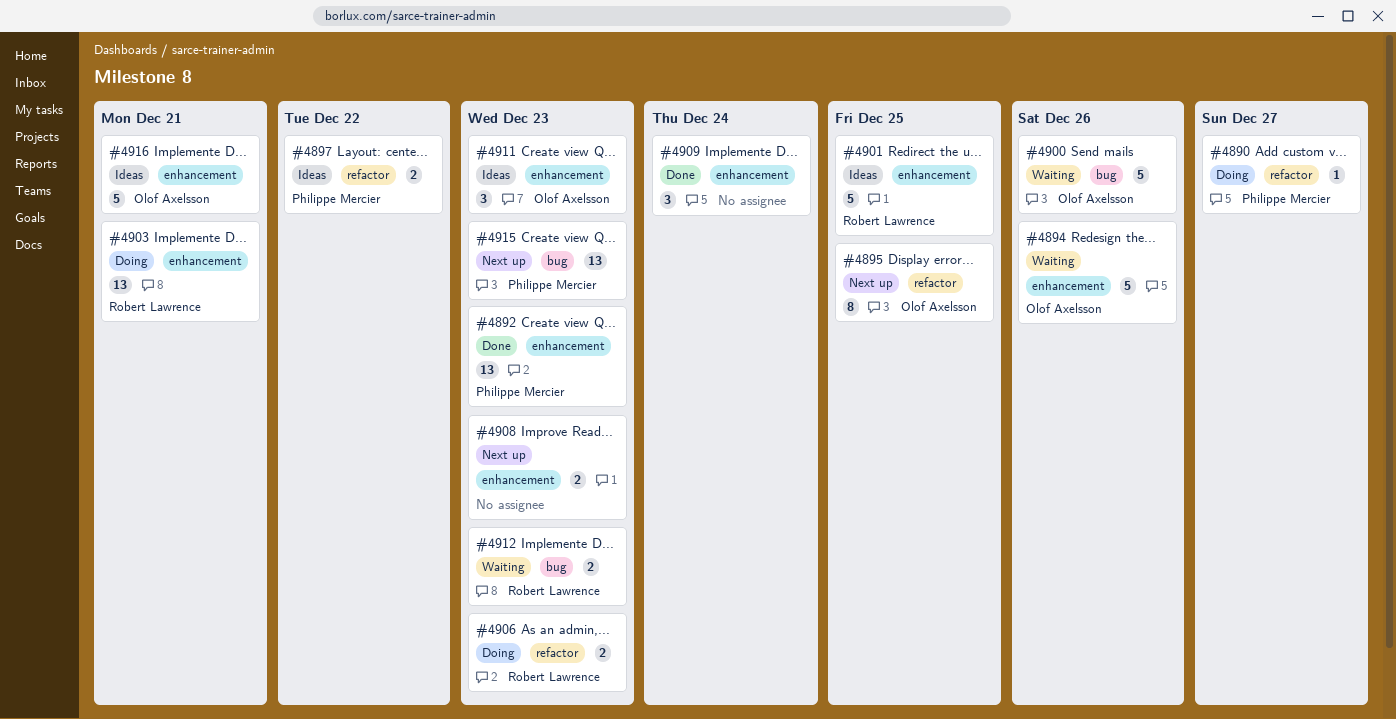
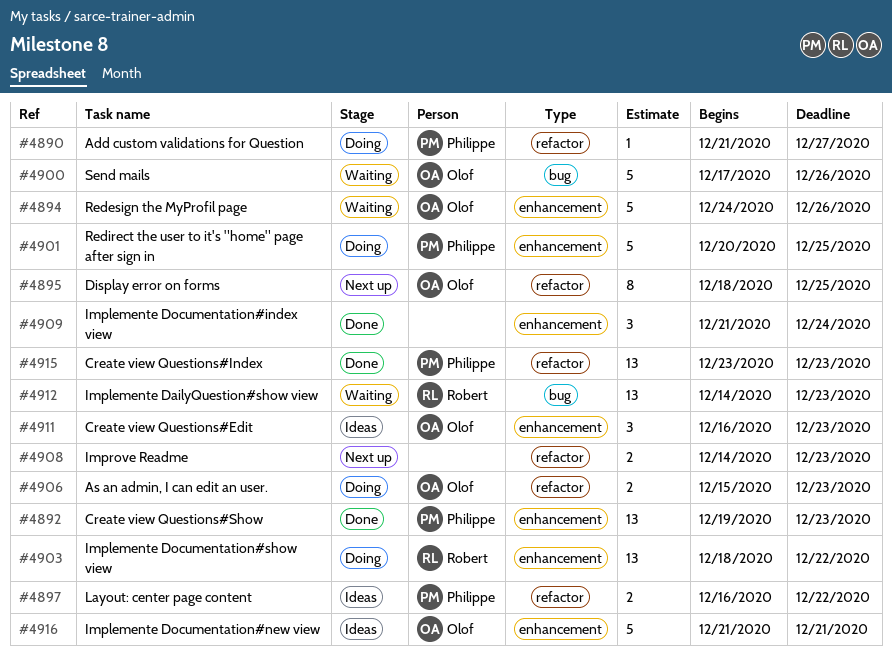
#4901, status: Ideas -> Doing
#4901, owner: Robert Lawrence -> Philippe Mercier
#4903, due: Dec 21 -> Dec 22
#4906, owner: Robert Lawrence -> Olof Axelsson
#4908, label: enhancement -> refactor
#4912, estimate: 2 -> 13
#4915, status: Next up -> Done
#4915, label: bug -> refactor

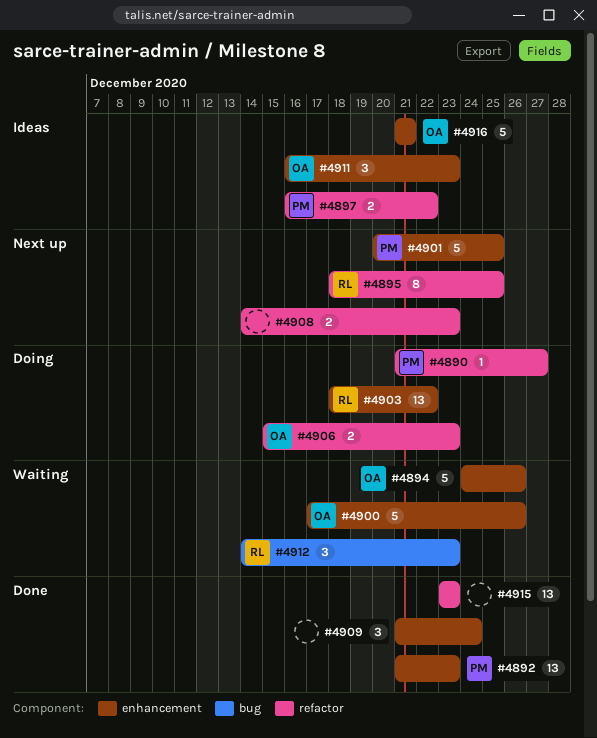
#4892, start: Dec 19 -> Dec 21
#4895, owner: Olof -> Robert
#4900, label: bug -> enhancement
#4901, status: Doing -> Next up
#4912, estimate: 13 -> 3
#4915, owner: Philippe -> none

